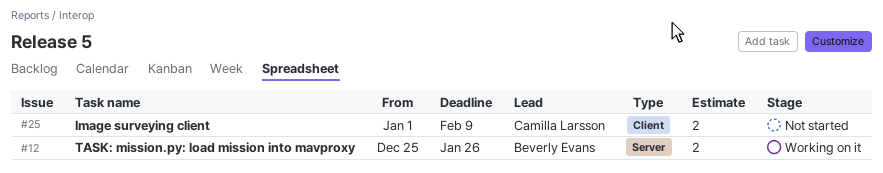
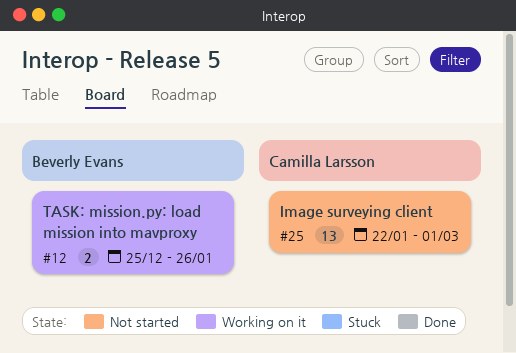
#25, estimate: 2 -> 13
#25, start: Jan 1 -> Jan 22
#25, due: Feb 9 -> Mar 1

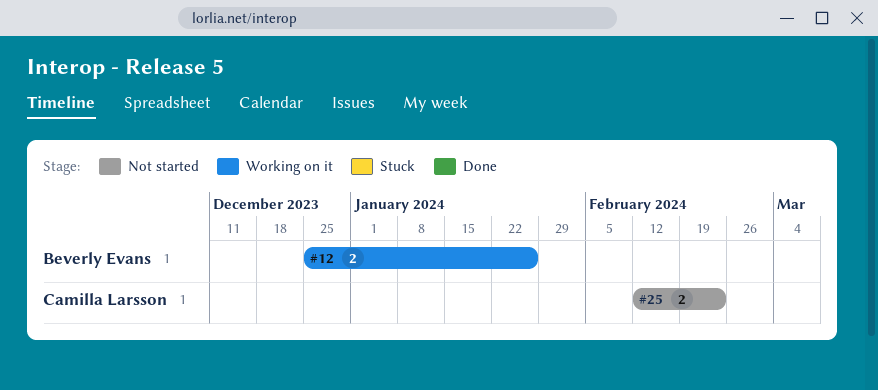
#25, estimate: 13 -> 2
#25, start: Jan 22 -> Feb 12
#25, due: Mar 1 -> Feb 23

